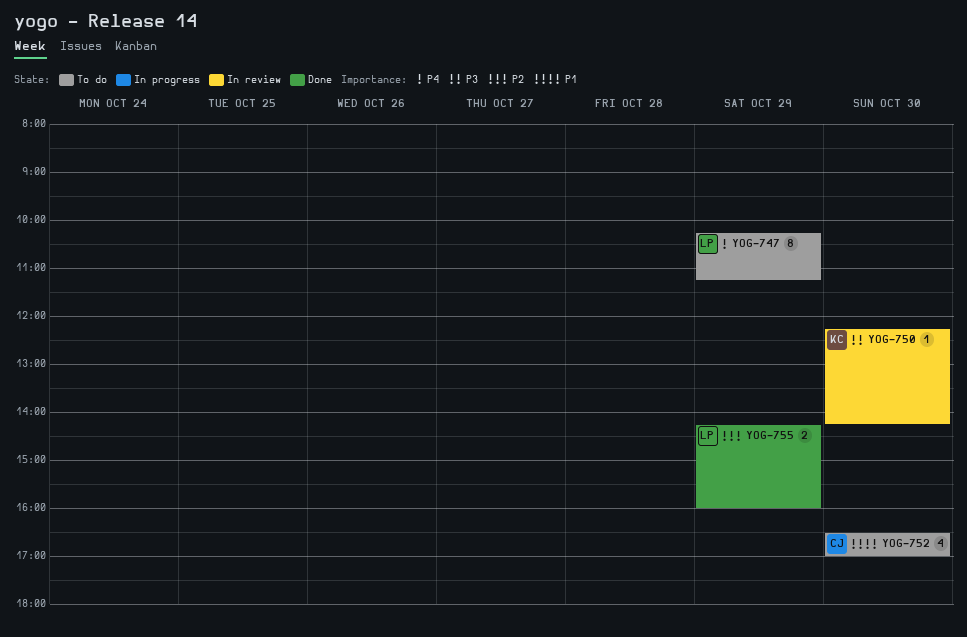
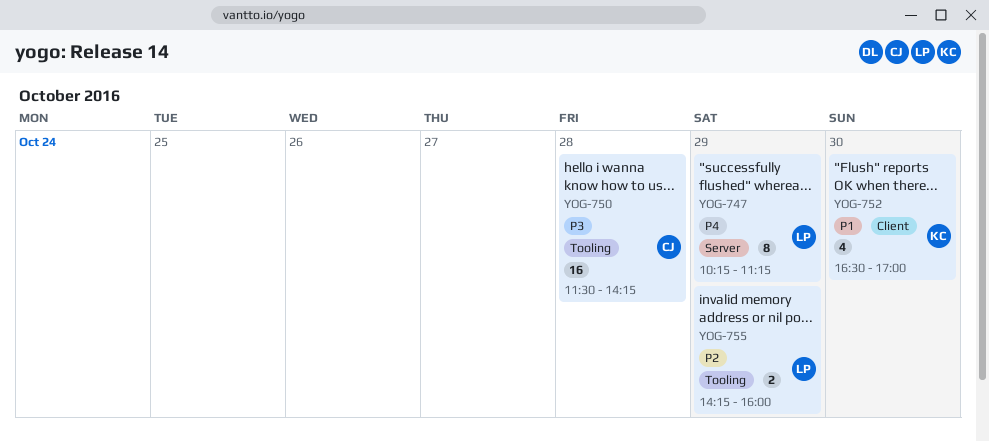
YOG-750, owner: KC -> CJ
YOG-750, estimate: 1 -> 16
YOG-750, day: Oct 30 -> Oct 28
YOG-750, begins: 12:15 -> 11:30
YOG-752, owner: CJ -> KC

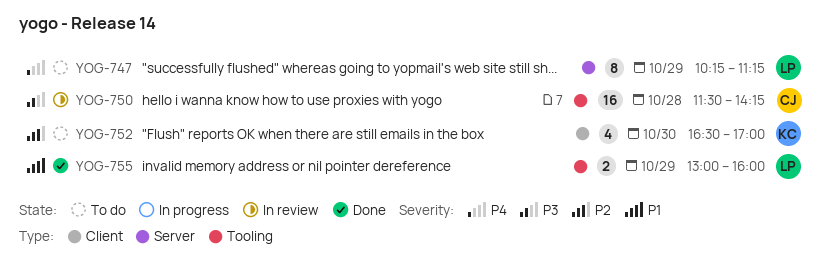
YOG-752, priority: P1 -> P2
YOG-755, priority: P2 -> P1
YOG-755, begins: 14:15 -> 13:00

